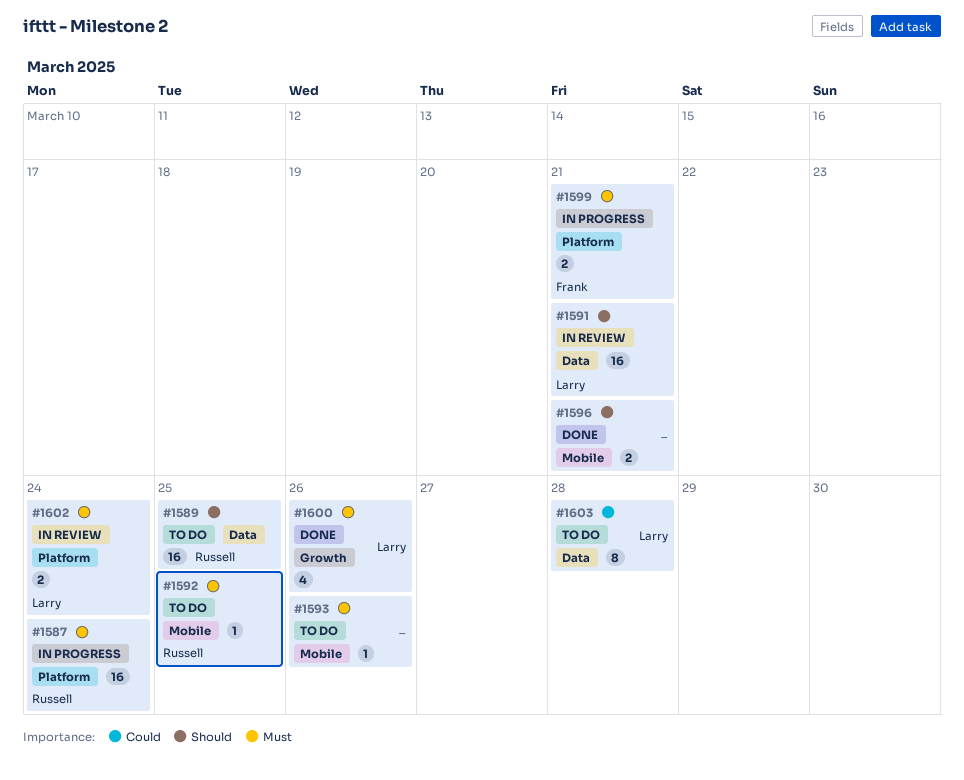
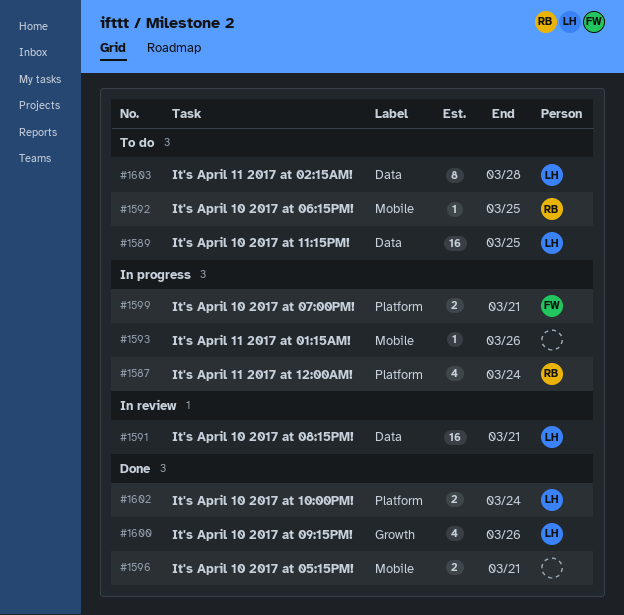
#1587, estimate: 16 -> 4
#1589, owner: Russell -> Larry
#1593, status: To do -> In progress
#1602, status: In review -> Done

